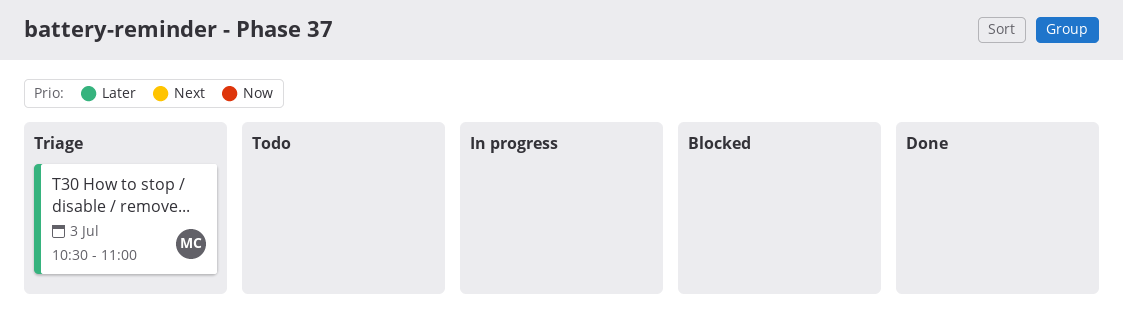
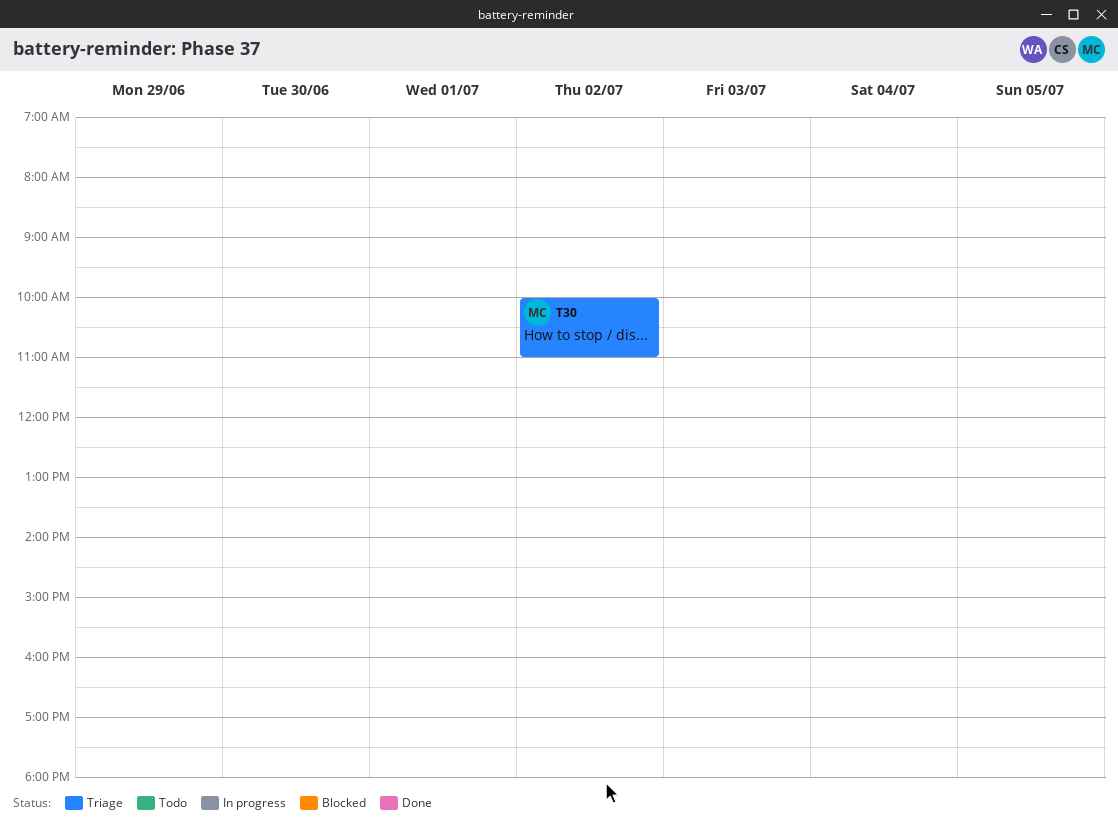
T30, day: Jul 3 -> Jul 2
T30, begins: 10:30 -> 10:00

